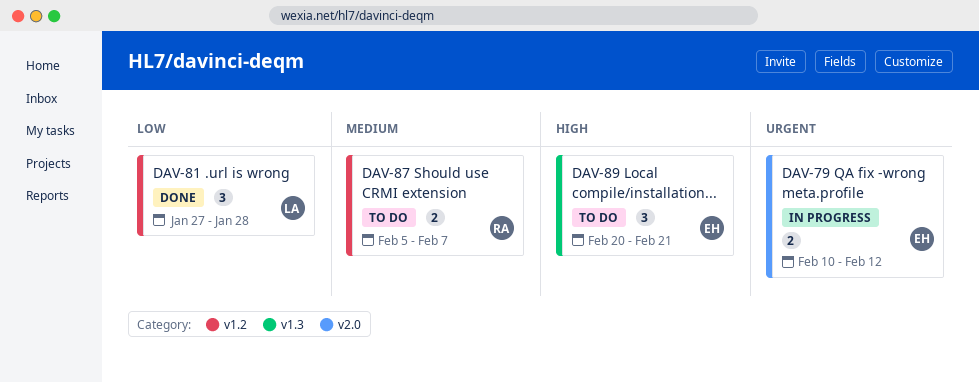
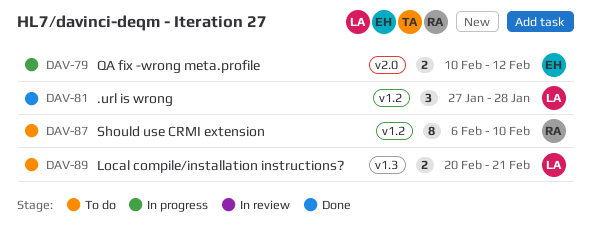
DAV-87, estimate: 2 -> 8
DAV-87, start: Feb 5 -> Feb 6
DAV-87, due: Feb 7 -> Feb 10
DAV-89, owner: EH -> LA
DAV-89, estimate: 3 -> 2

